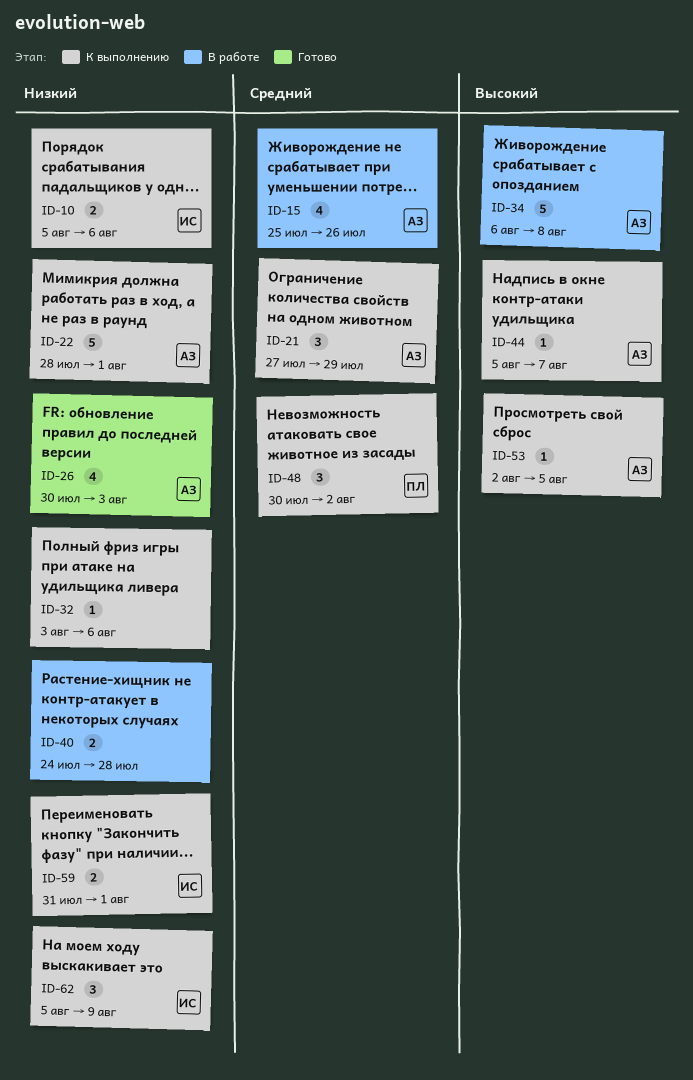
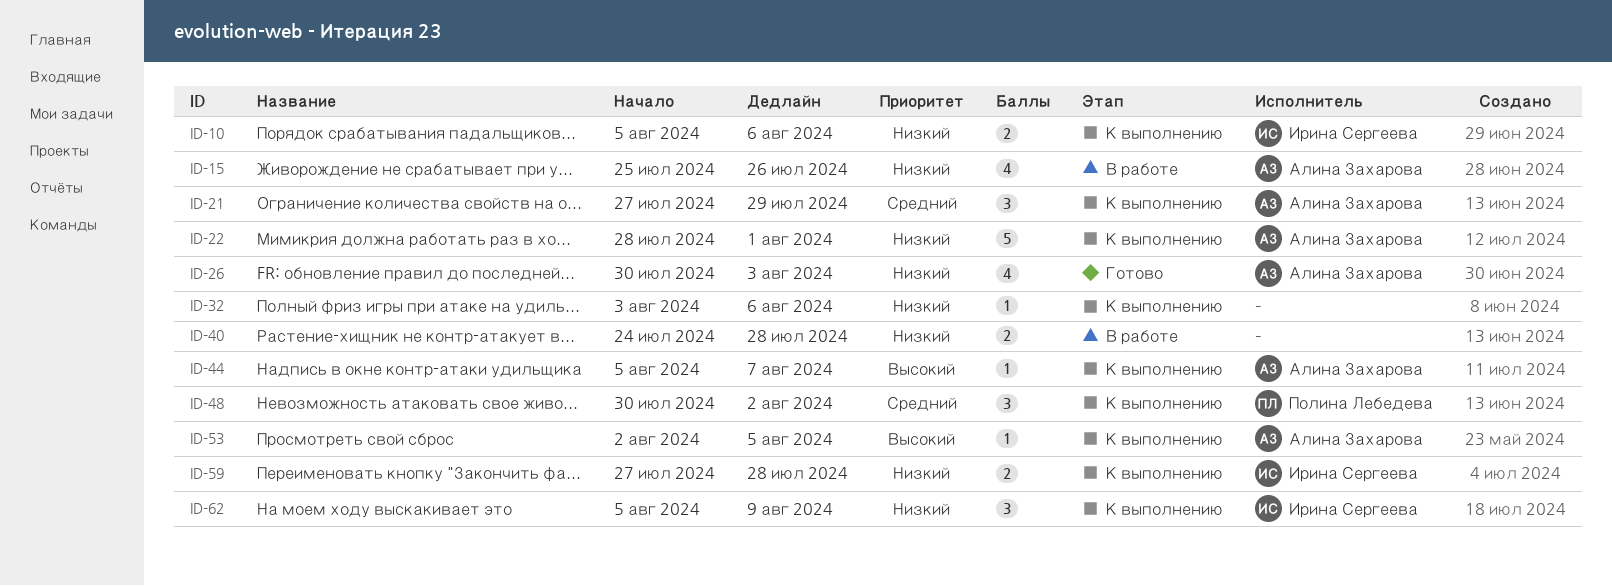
ID-15, priority: Средний -> Низкий
ID-34: present -> none
ID-59, start: Jul 31 -> Jul 27
ID-59, due: Aug 1 -> Jul 28

